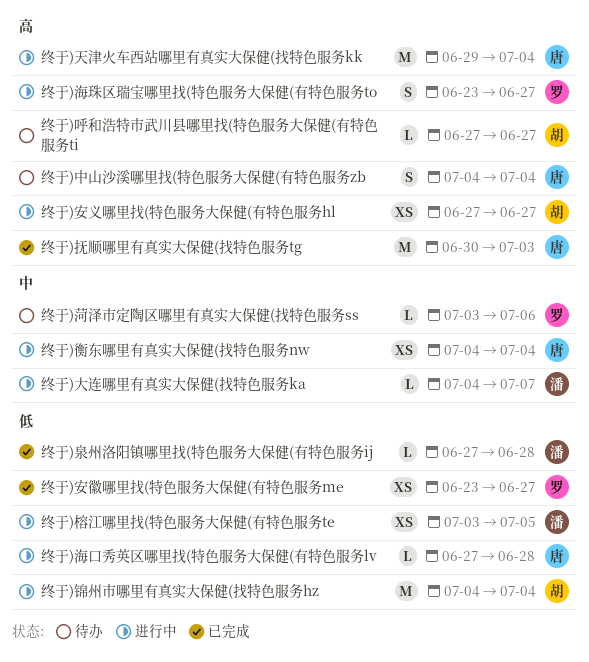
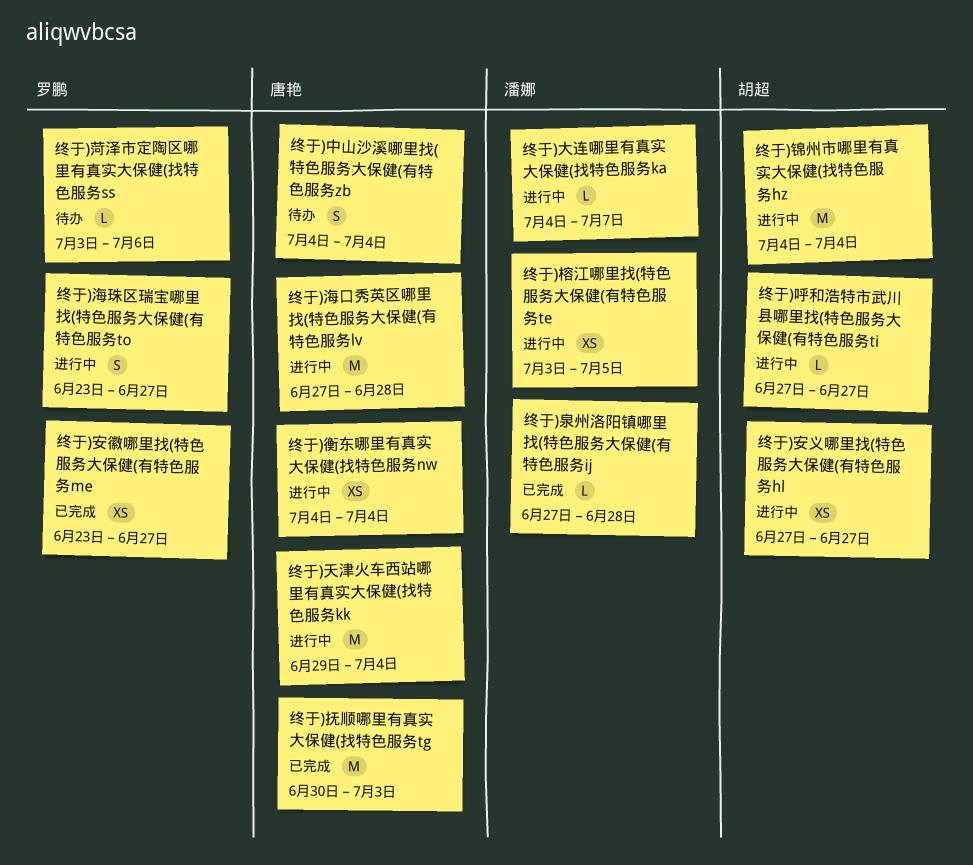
终于)呼和浩特市武川县哪里找(特色服务大保健(有特色服务ti, status: 待办 -> 进行中
终于)海口秀英区哪里找(特色服务大保健(有特色服务lv, estimate: L -> M

